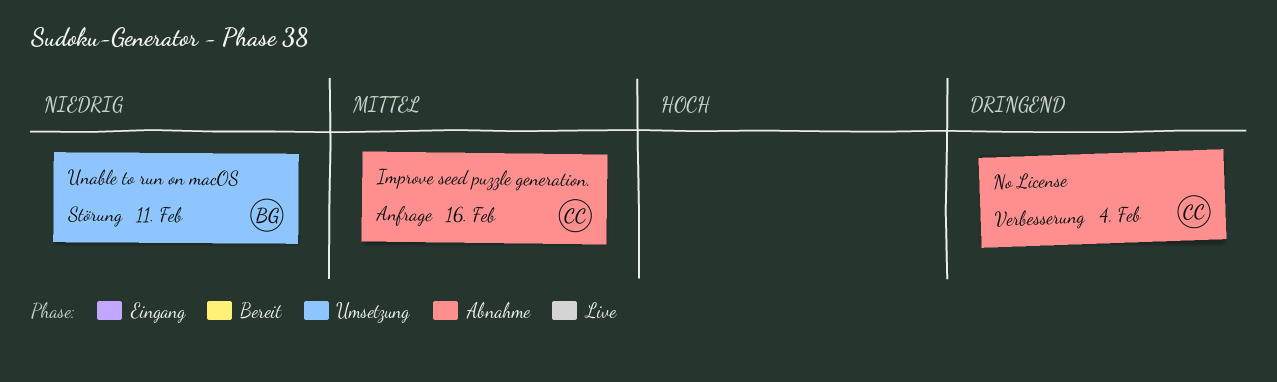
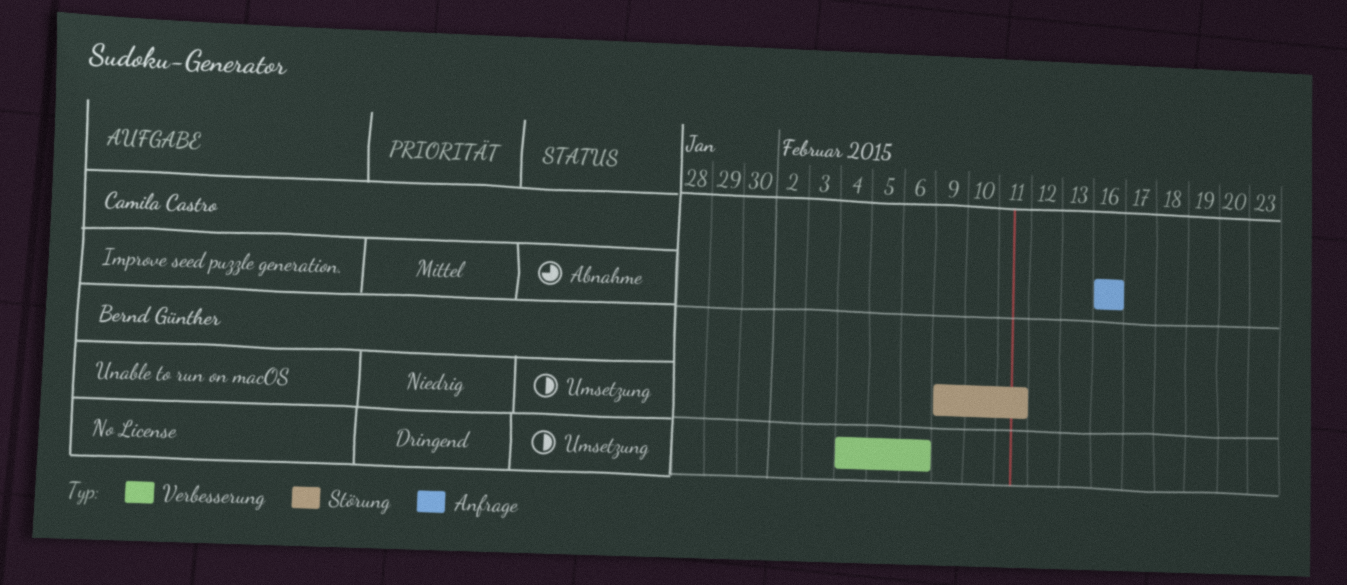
No License, status: Abnahme -> Umsetzung
No License, owner: Camila Castro -> Bernd Günther
No License, due: Feb 4 -> Feb 6

